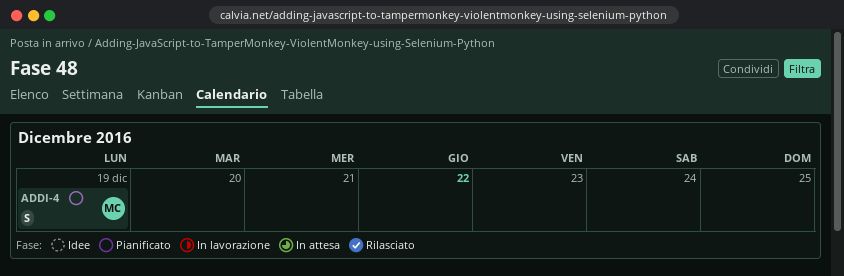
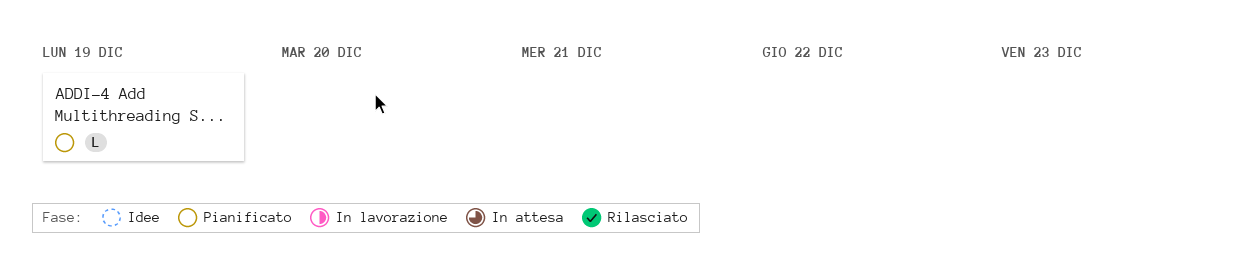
ADDI-4, estimate: S -> L

